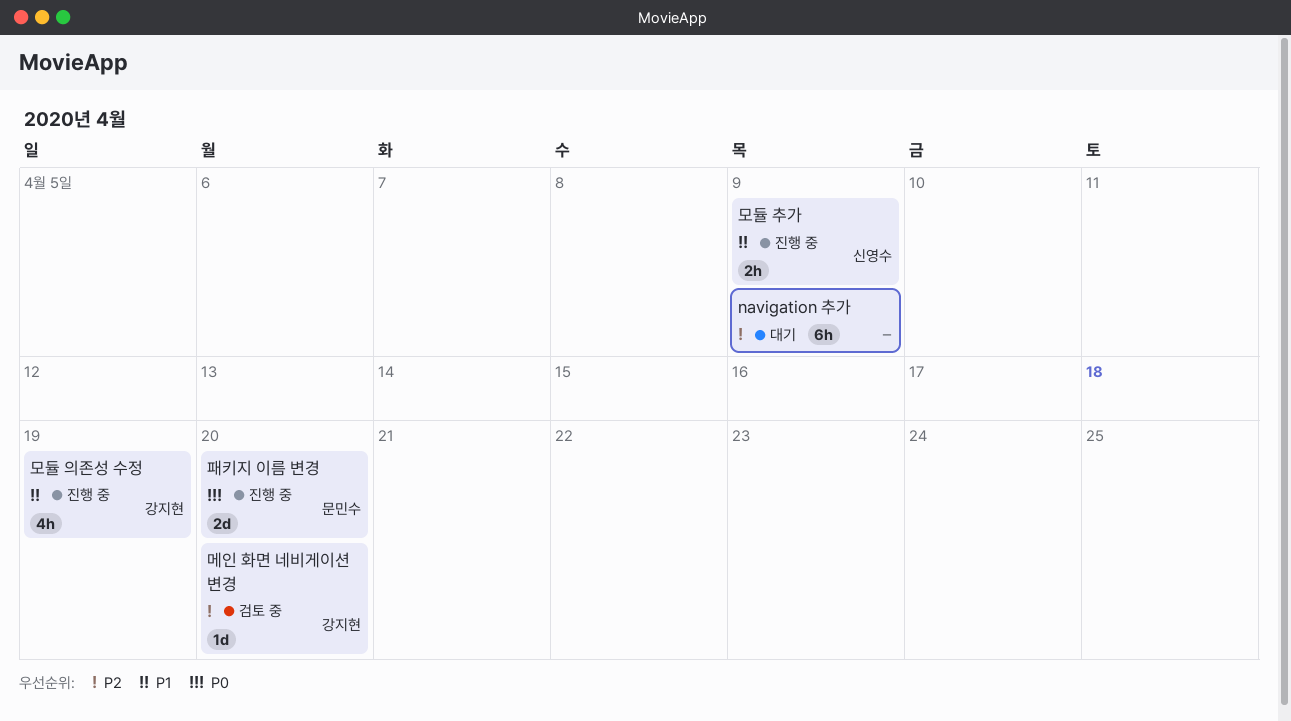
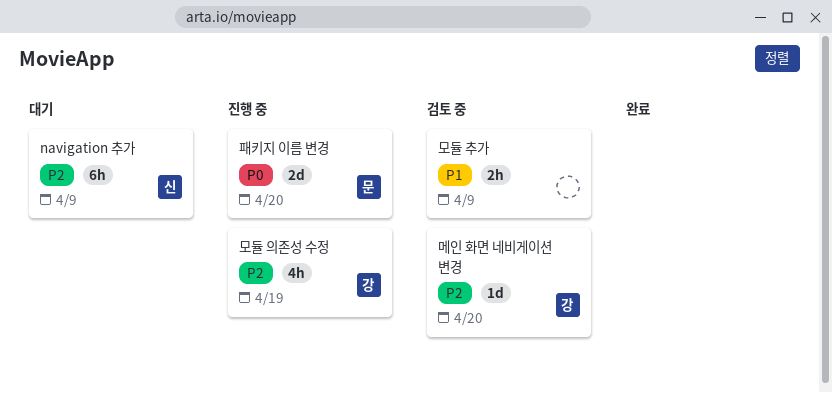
navigation 추가, owner: none -> 신영수
모듈 의존성 수정, priority: P1 -> P2
모듈 추가, status: 진행 중 -> 검토 중
모듈 추가, owner: 신영수 -> none

